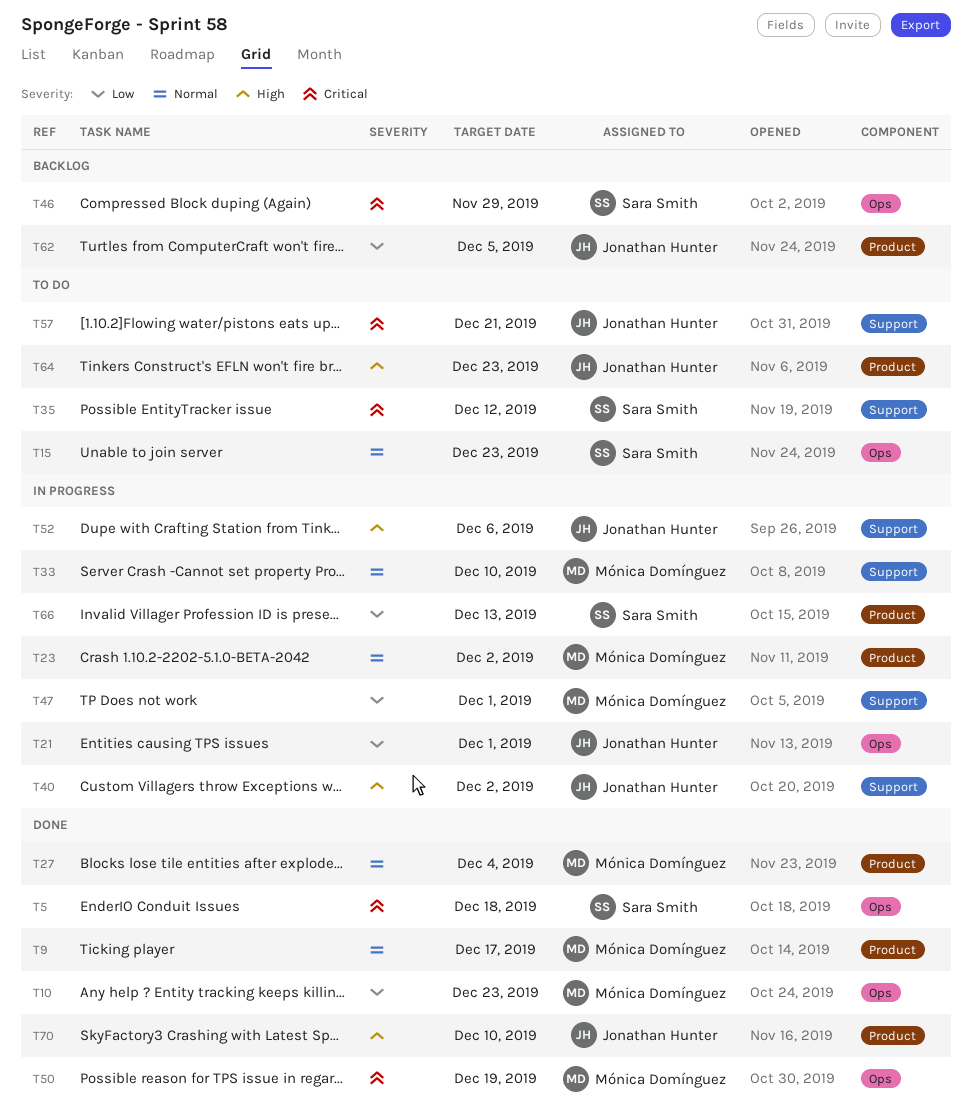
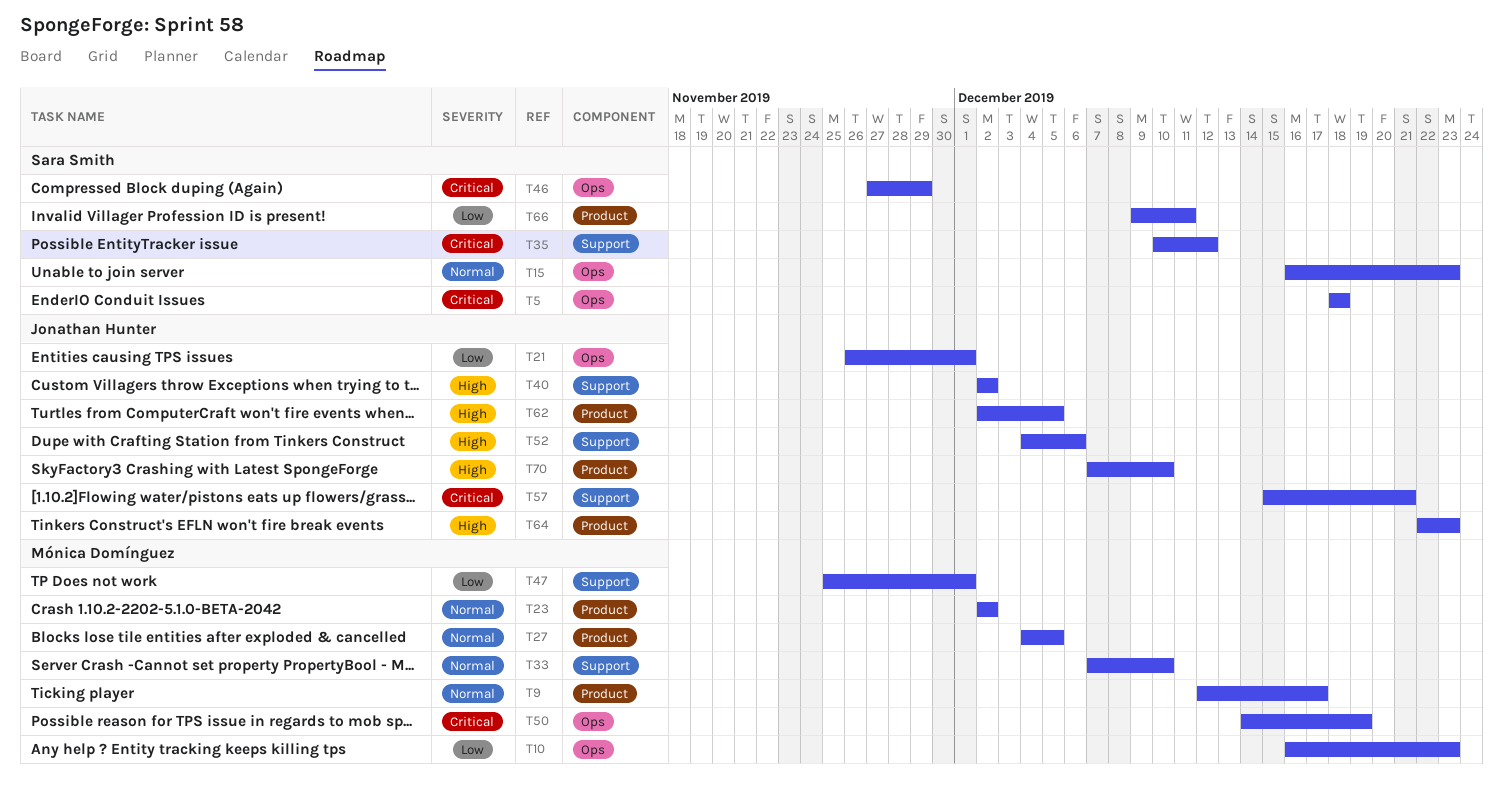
T27, due: Dec 4 -> Dec 5
T62, priority: Low -> High
T66, due: Dec 13 -> Dec 11

